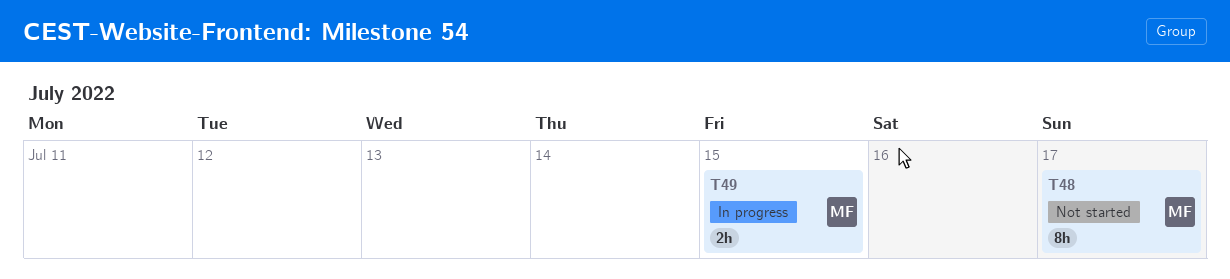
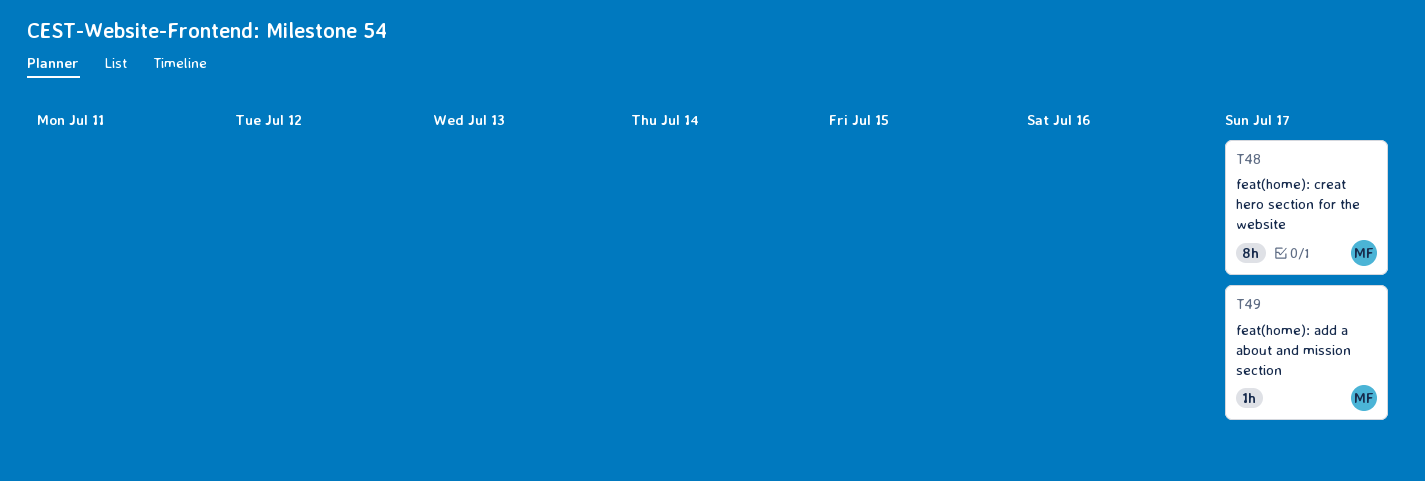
T49, estimate: 2h -> 1h
T49, due: Jul 15 -> Jul 17

